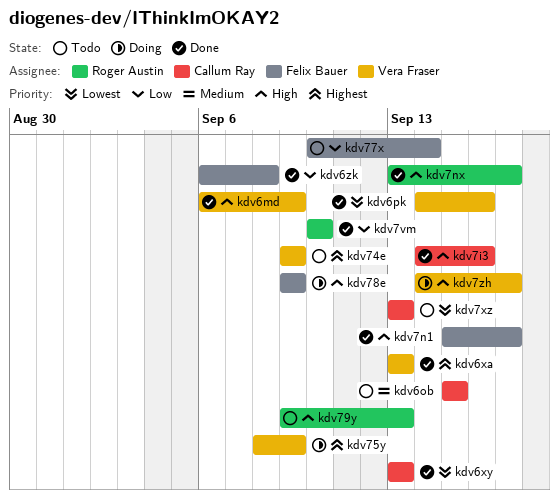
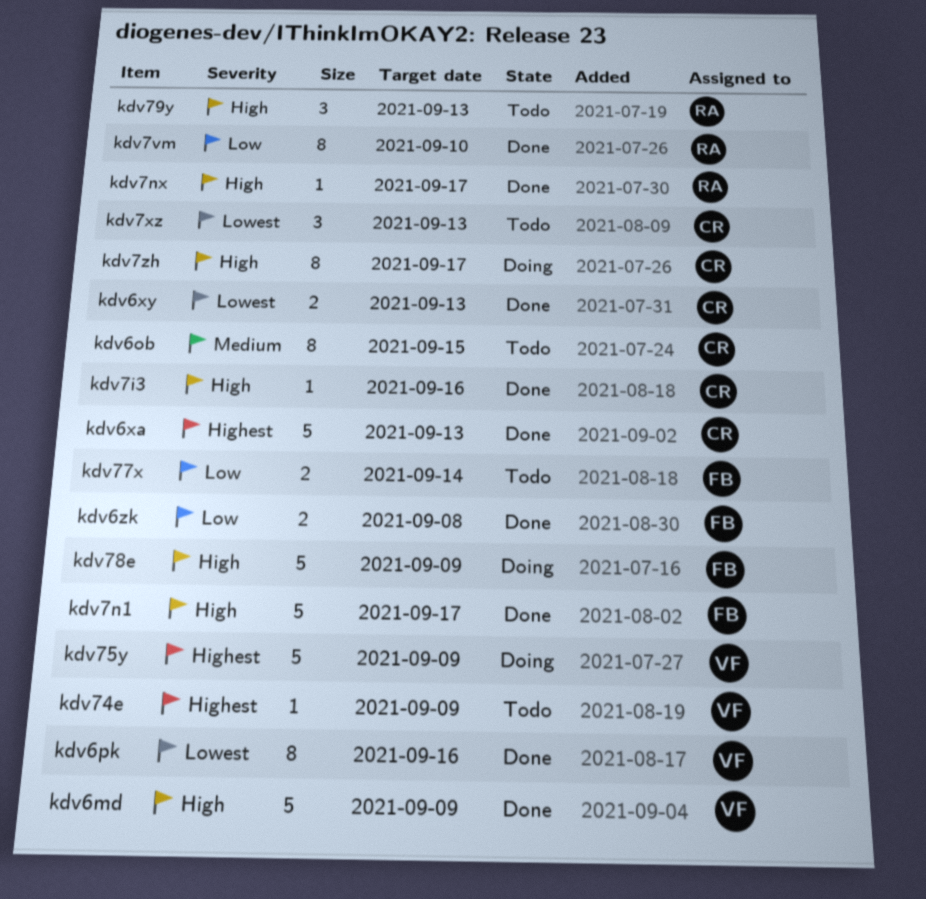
kdv6xa, owner: Vera Fraser -> Callum Ray
kdv7zh, owner: Vera Fraser -> Callum Ray

